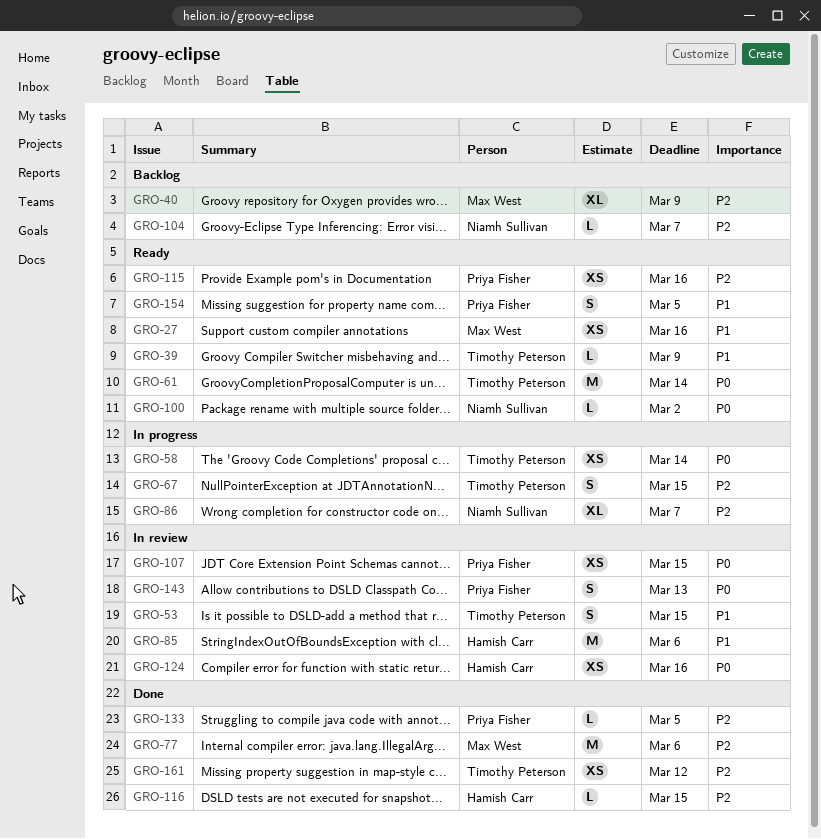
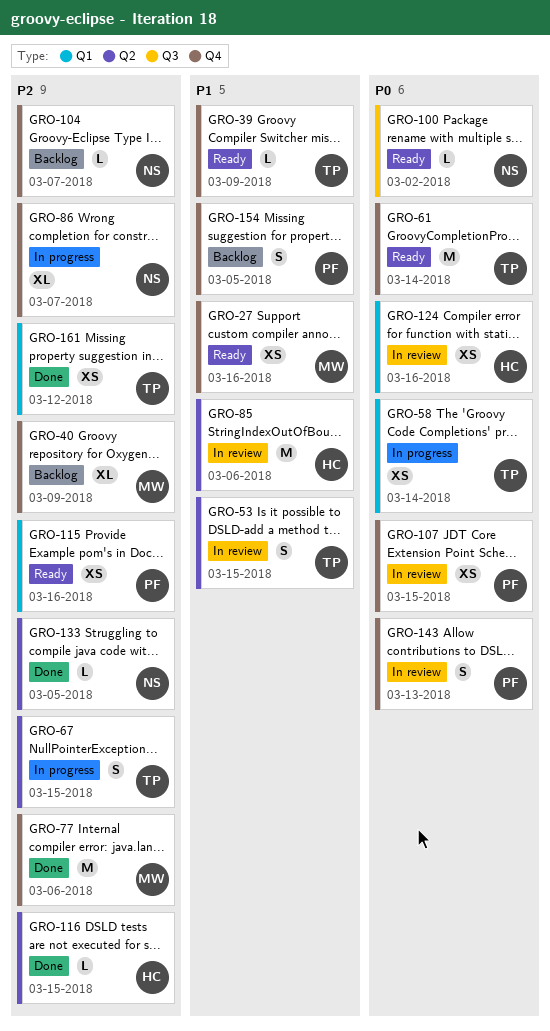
GRO-133, owner: Priya Fisher -> Niamh Sullivan
GRO-154, status: Ready -> Backlog

